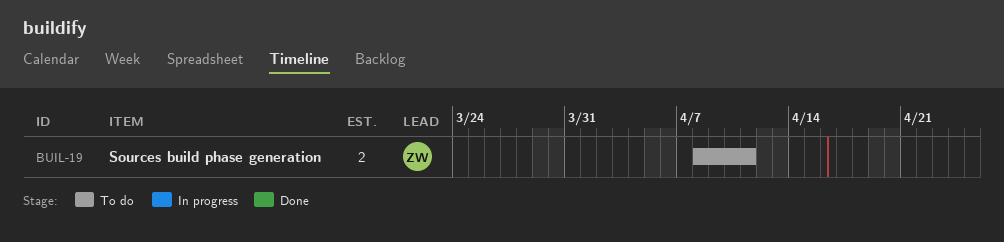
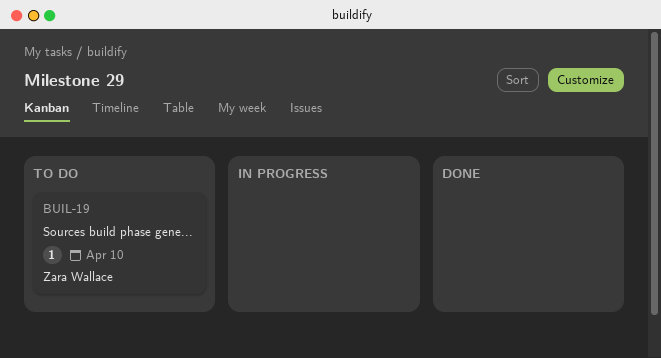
BUIL-19, estimate: 2 -> 1
BUIL-19, due: Apr 11 -> Apr 10

